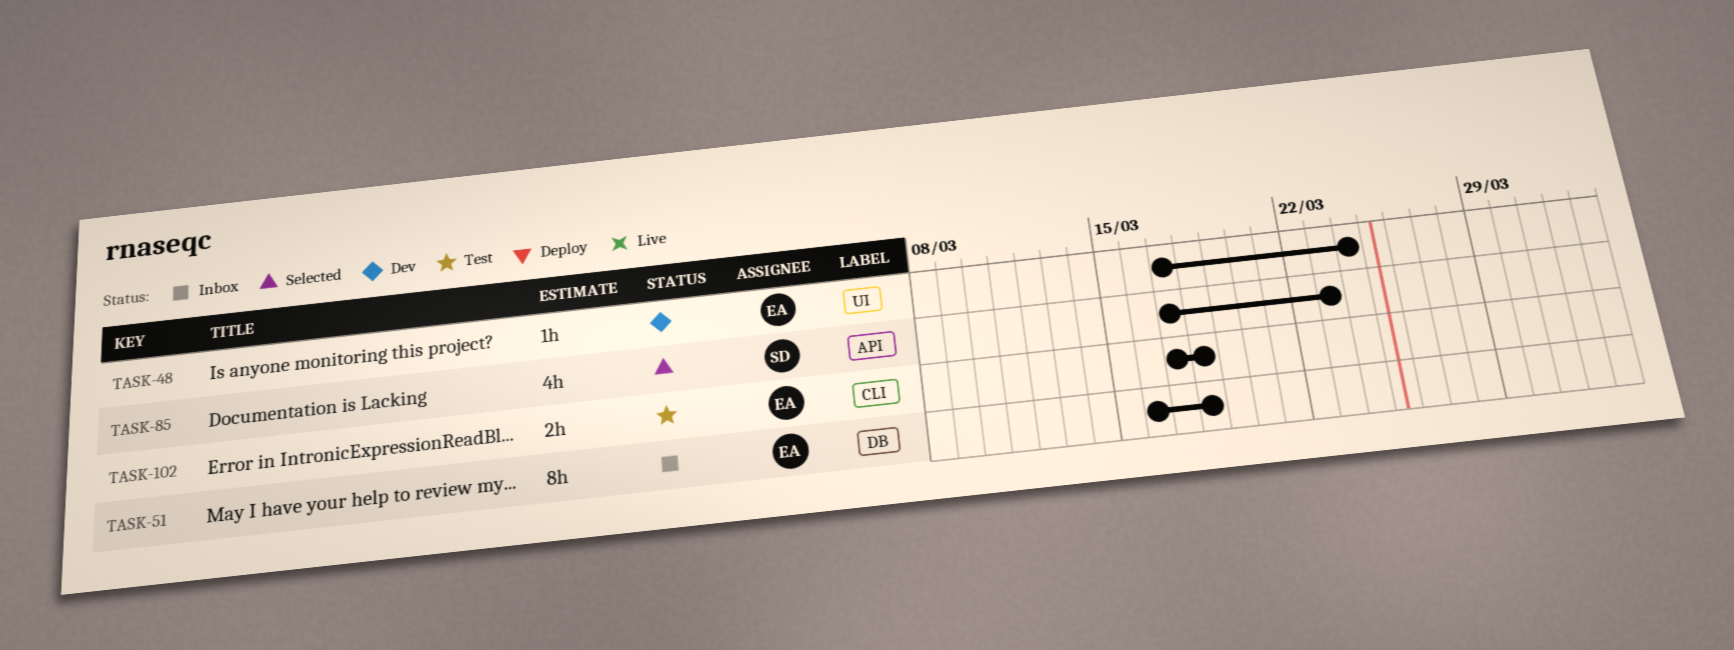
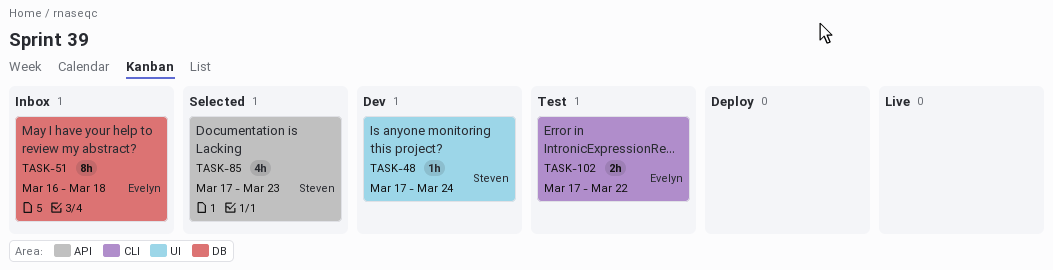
TASK-48, owner: Evelyn -> Steven
TASK-102, due: Mar 18 -> Mar 22

